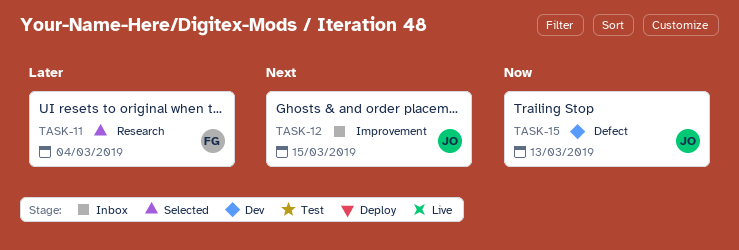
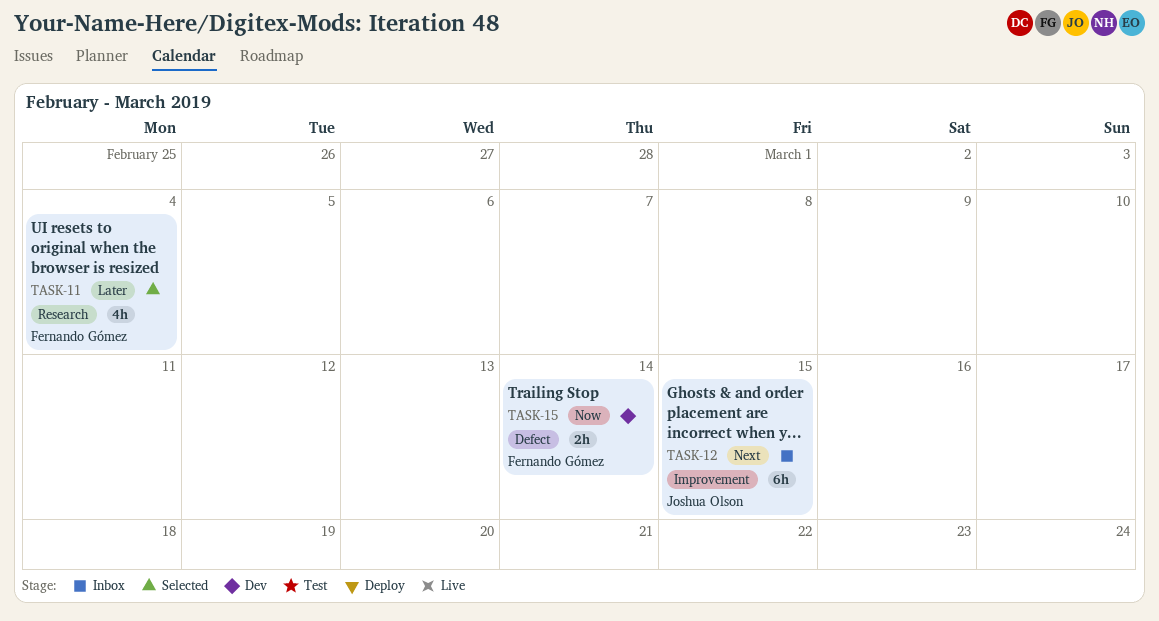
TASK-15, owner: Joshua Olson -> Fernando Gómez
TASK-15, due: Mar 13 -> Mar 14

